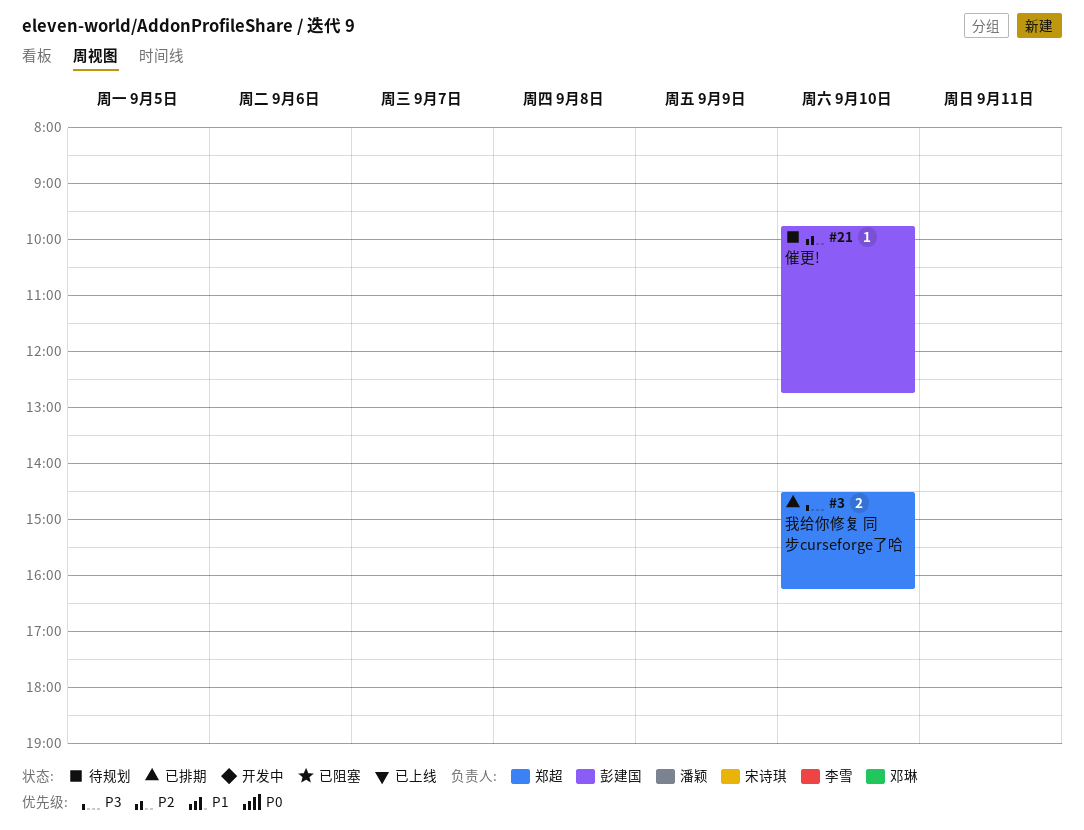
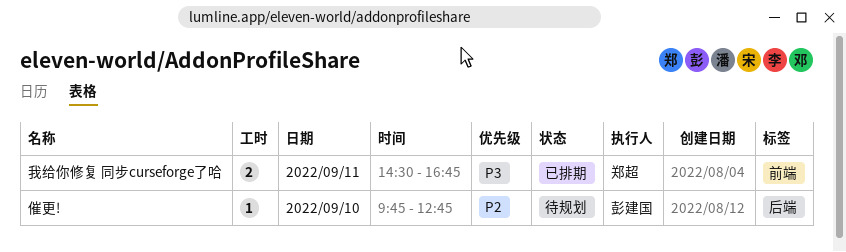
我给你修复 同步curseforge了哈, day: Sep 10 -> Sep 11
我给你修复 同步curseforge了哈, ends: 16:15 -> 16:45

